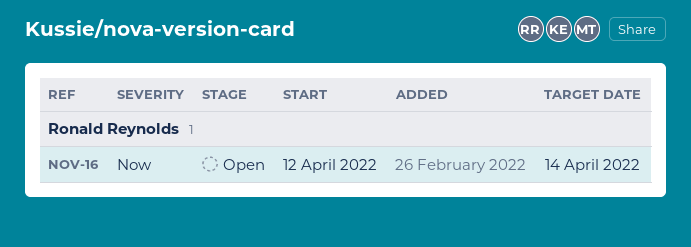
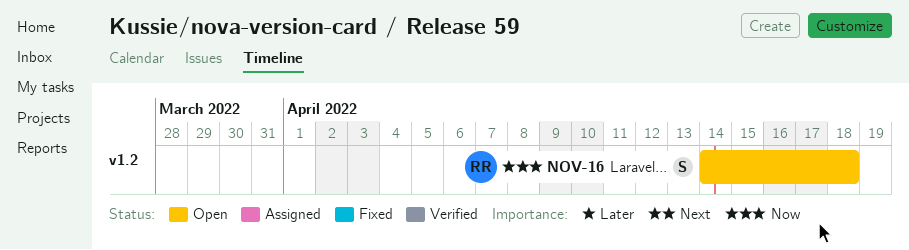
NOV-16, start: Apr 12 -> Apr 14
NOV-16, due: Apr 14 -> Apr 18

